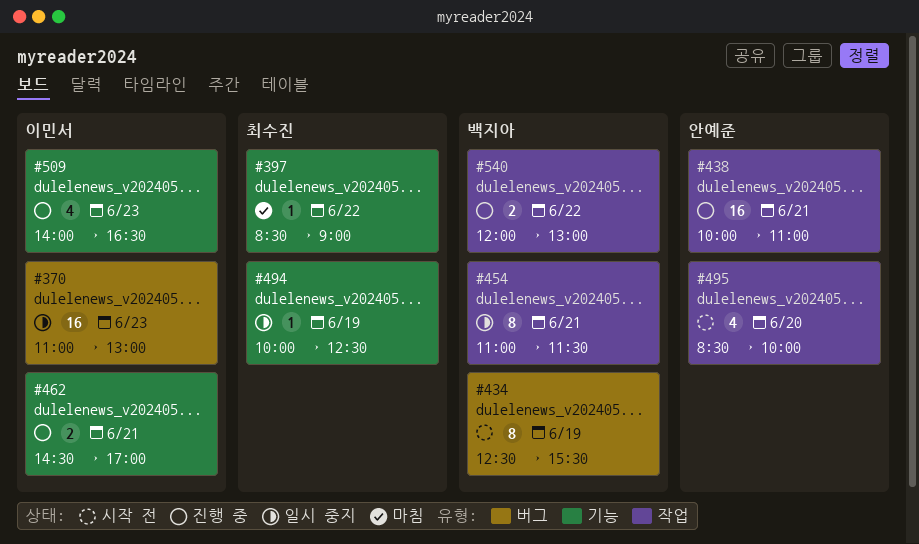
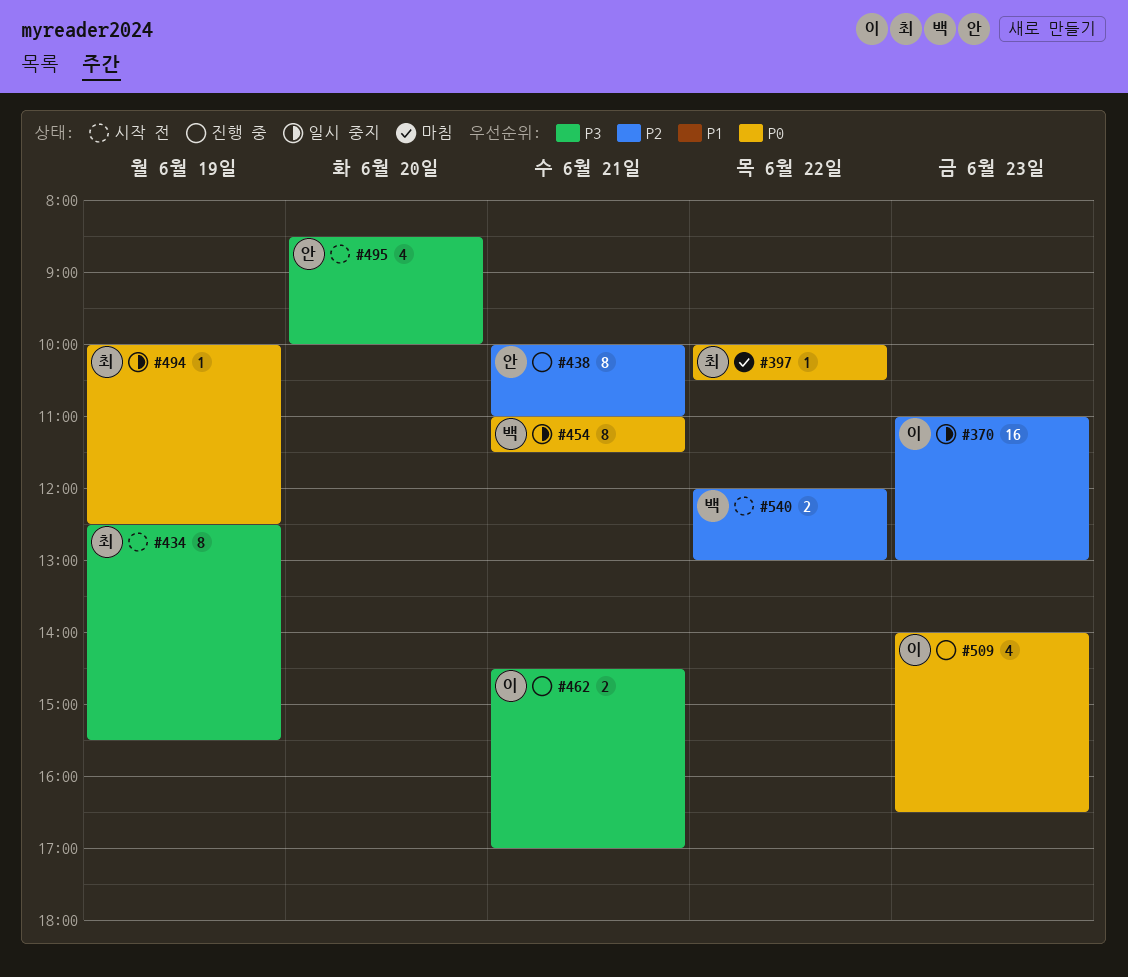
#397, begins: 08:30 -> 10:00
#397, ends: 09:00 -> 10:30
#434, owner: 백지아 -> 최수진
#438, estimate: 16 -> 8
#540, status: 진행 중 -> 시작 전

